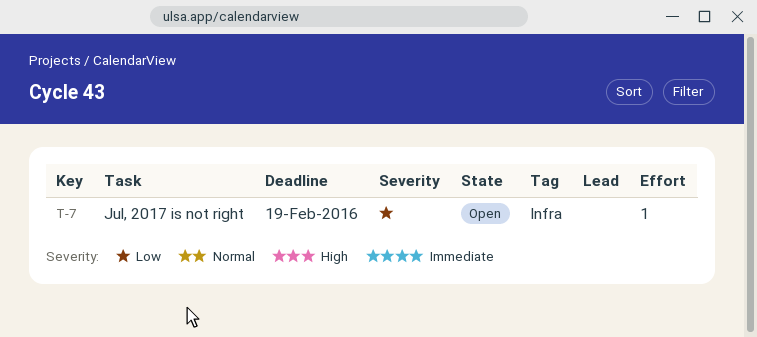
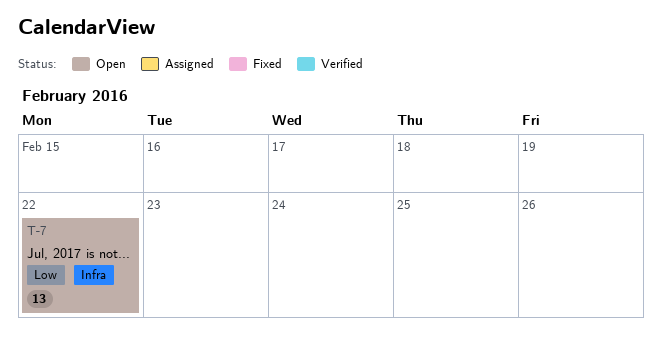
T-7, estimate: 1 -> 13
T-7, due: Feb 19 -> Feb 22

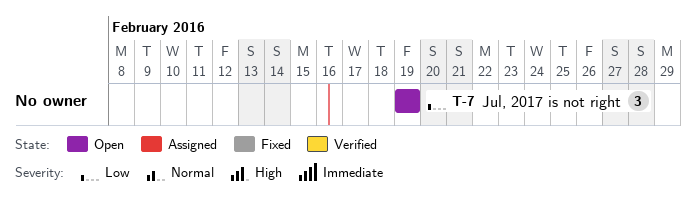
T-7, estimate: 13 -> 3
T-7, due: Feb 22 -> Feb 19

